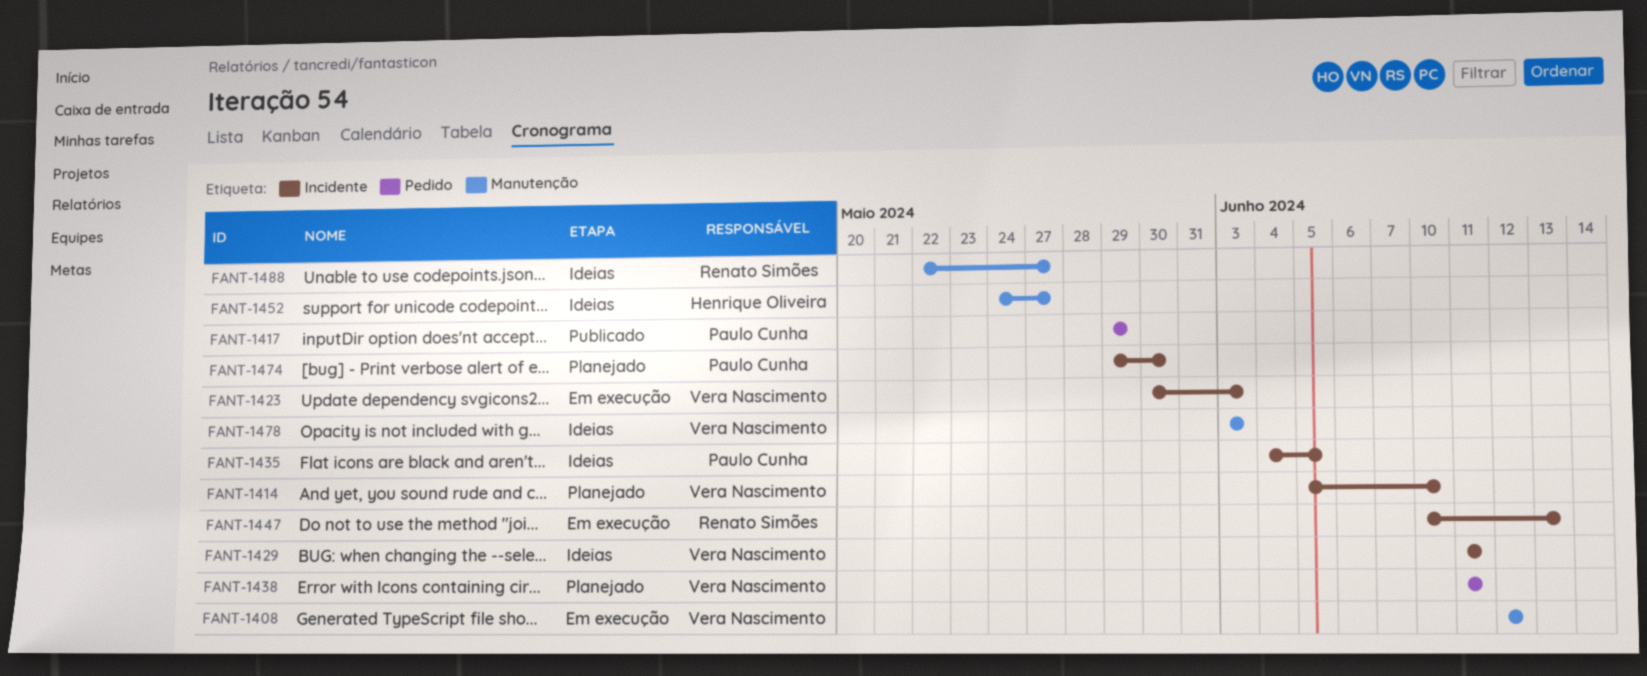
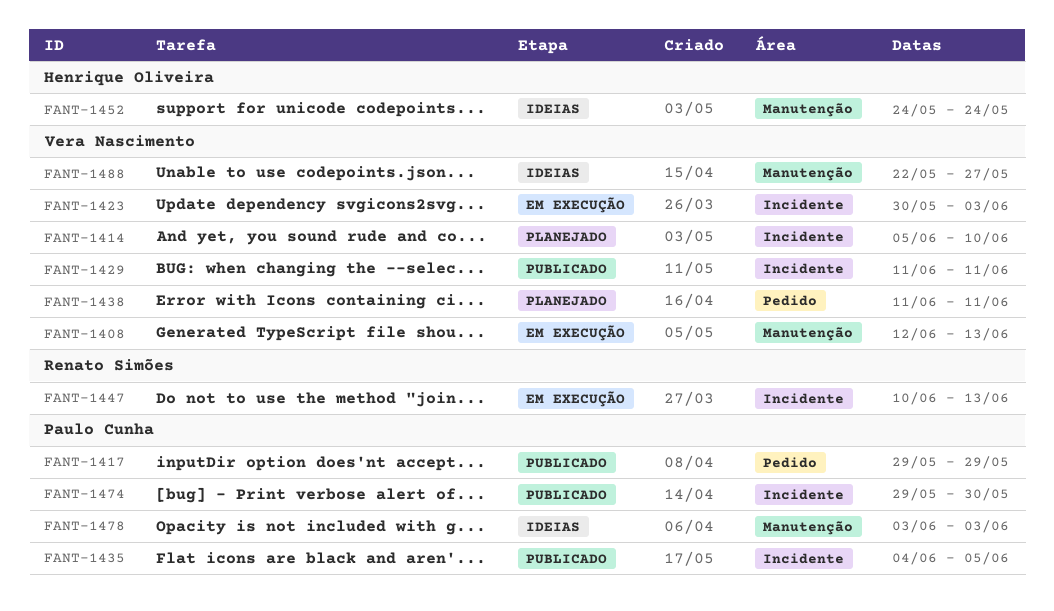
FANT-1408, due: Jun 12 -> Jun 13
FANT-1429, status: Ideias -> Publicado
FANT-1435, status: Ideias -> Publicado
FANT-1452, due: May 27 -> May 24
FANT-1474, status: Planejado -> Publicado
FANT-1478, owner: Vera Nascimento -> Paulo Cunha
FANT-1488, owner: Renato Simões -> Vera Nascimento

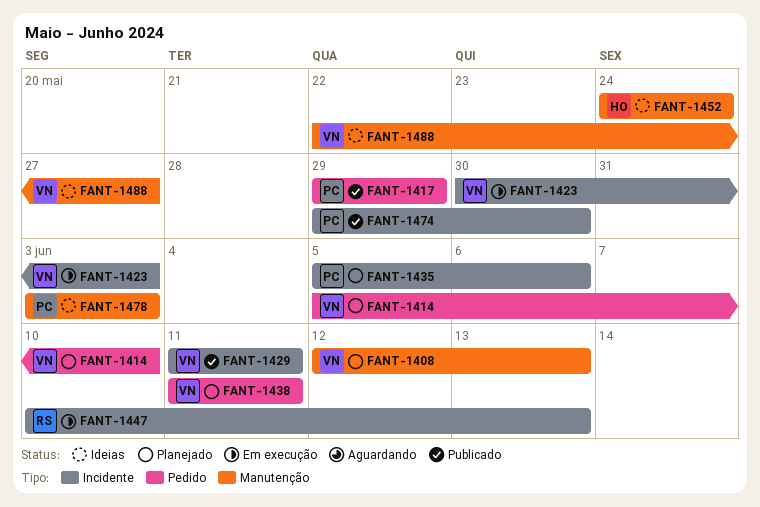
FANT-1408, status: Em execução -> Planejado
FANT-1414, label: Incidente -> Pedido
FANT-1435, status: Publicado -> Planejado
FANT-1435, start: Jun 4 -> Jun 5
FANT-1435, due: Jun 5 -> Jun 6

